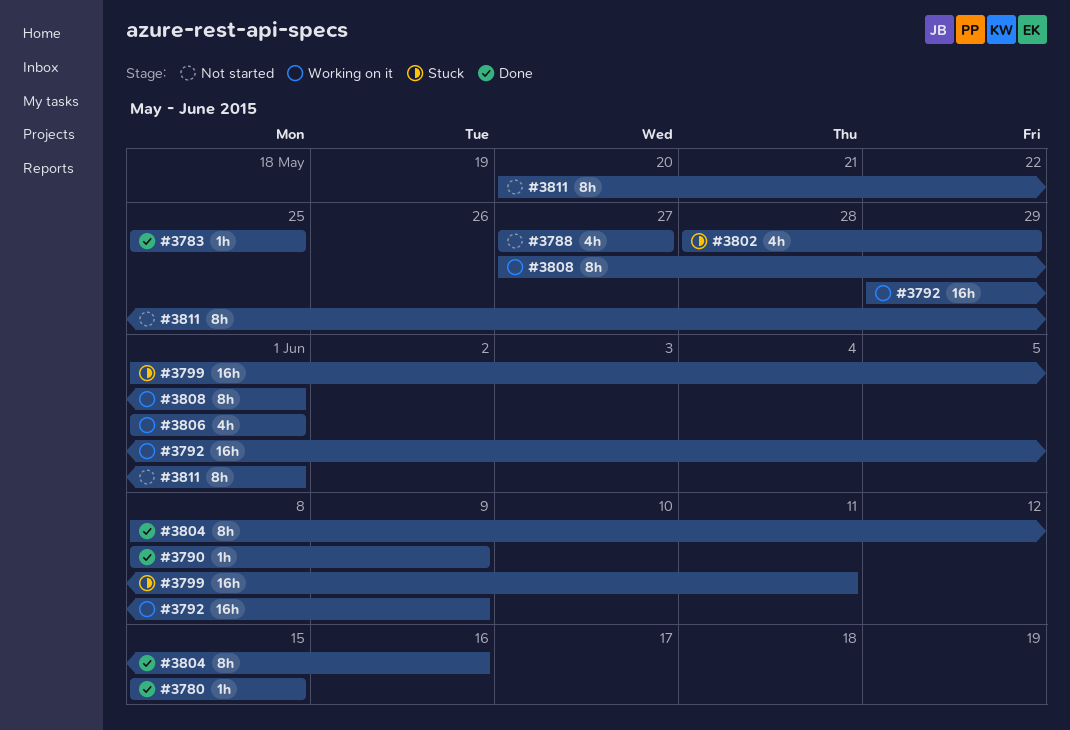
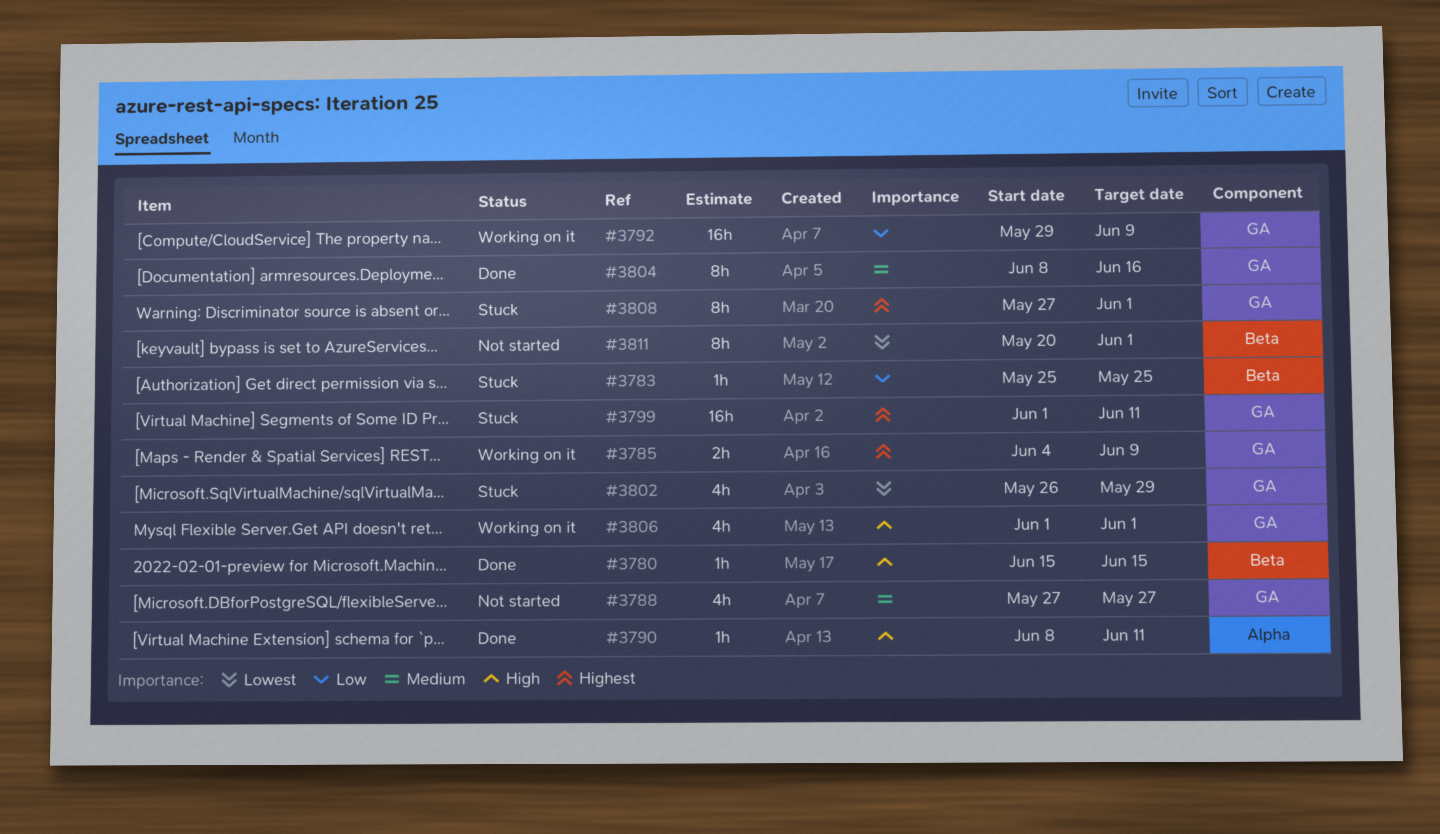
#3783, status: Done -> Stuck
#3785: none -> present
#3790, due: Jun 9 -> Jun 11
#3802, start: May 28 -> May 26
#3808, status: Working on it -> Stuck

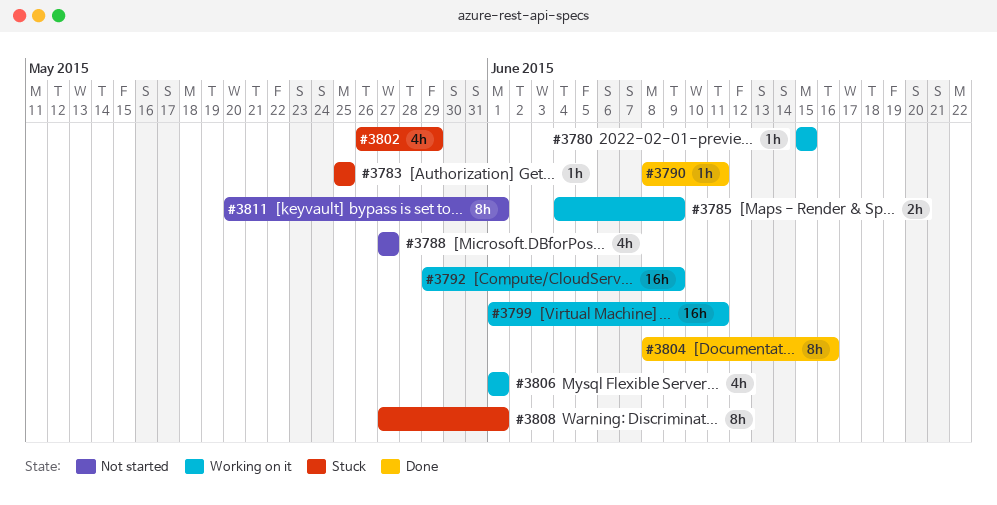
#3780, status: Done -> Working on it
#3799, status: Stuck -> Working on it

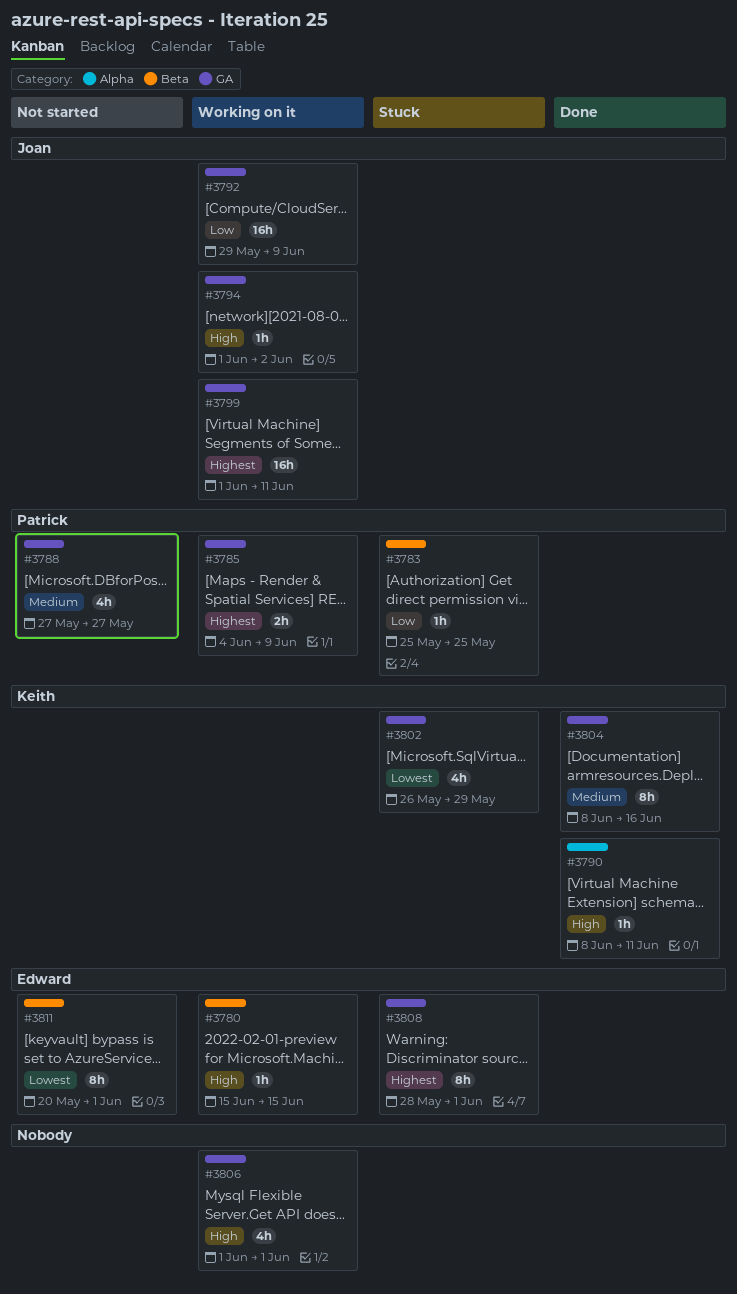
#3794: none -> present
#3808, start: May 27 -> May 28

